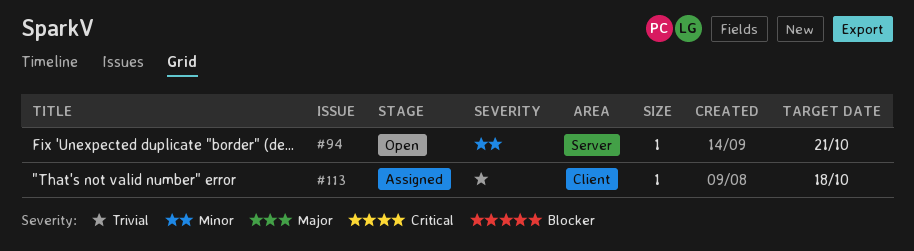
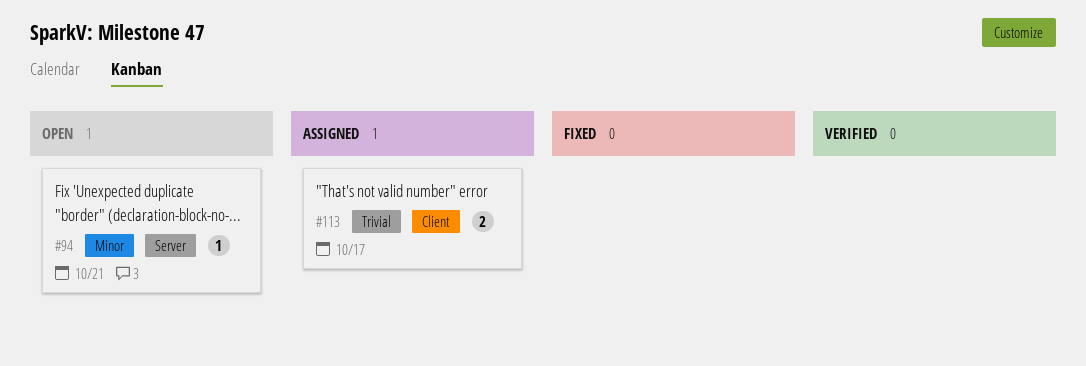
#113, estimate: 1 -> 2
#113, due: Oct 18 -> Oct 17

